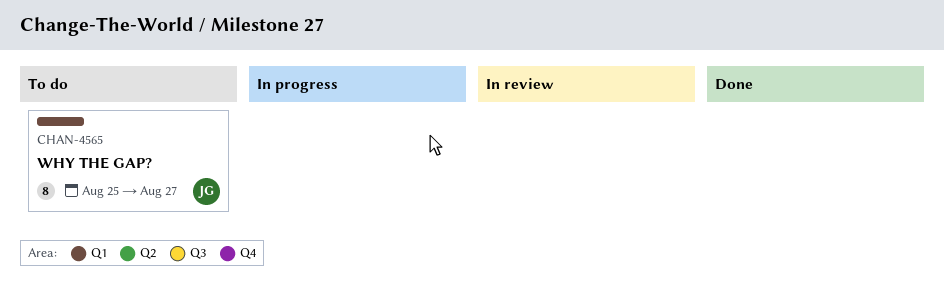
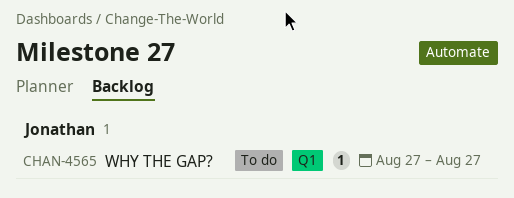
CHAN-4565, estimate: 8 -> 1
CHAN-4565, start: Aug 25 -> Aug 27

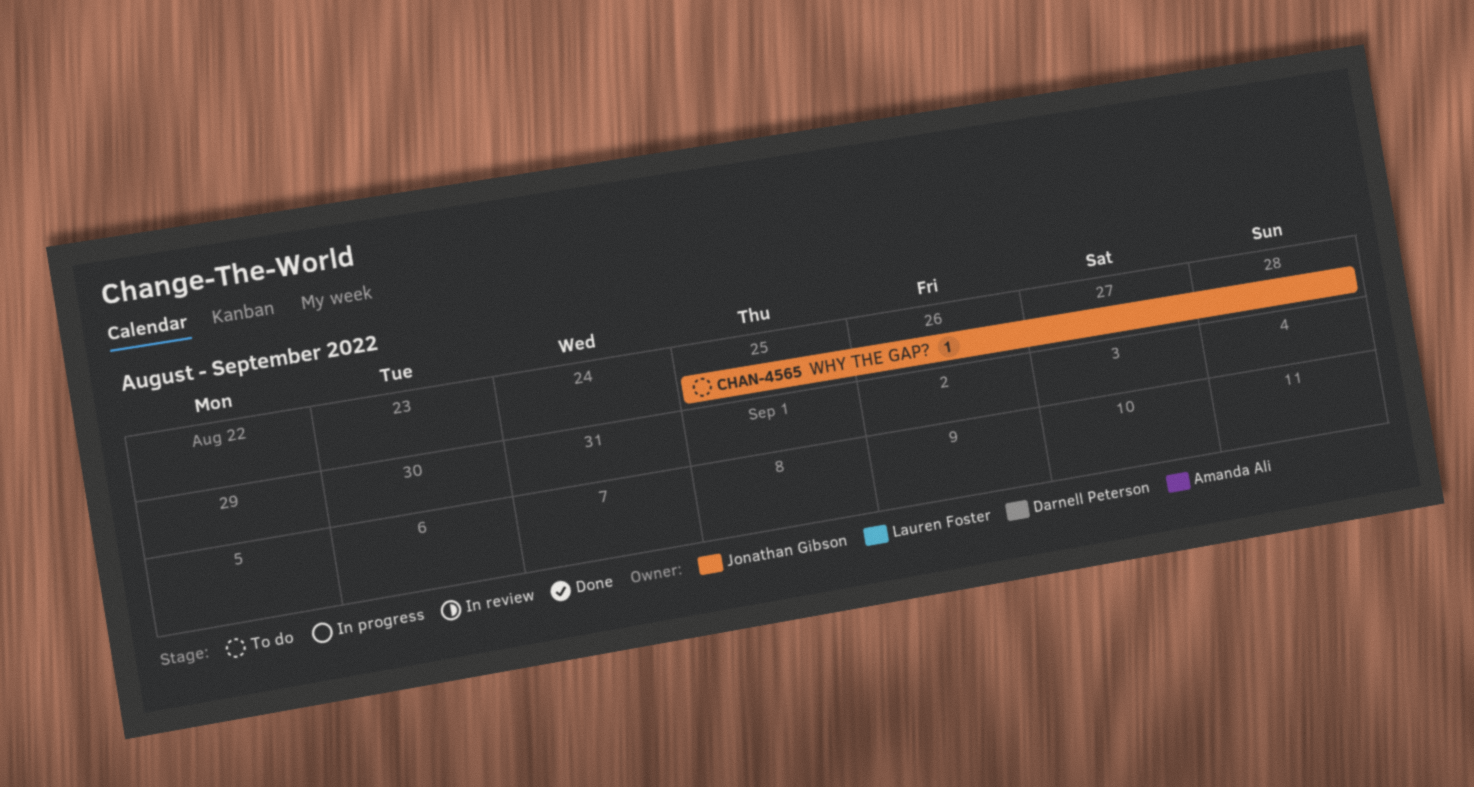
CHAN-4565, start: Aug 27 -> Aug 25
CHAN-4565, due: Aug 27 -> Aug 28

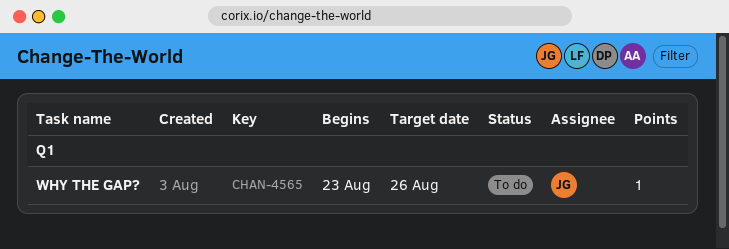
CHAN-4565, start: Aug 25 -> Aug 23
CHAN-4565, due: Aug 28 -> Aug 26

